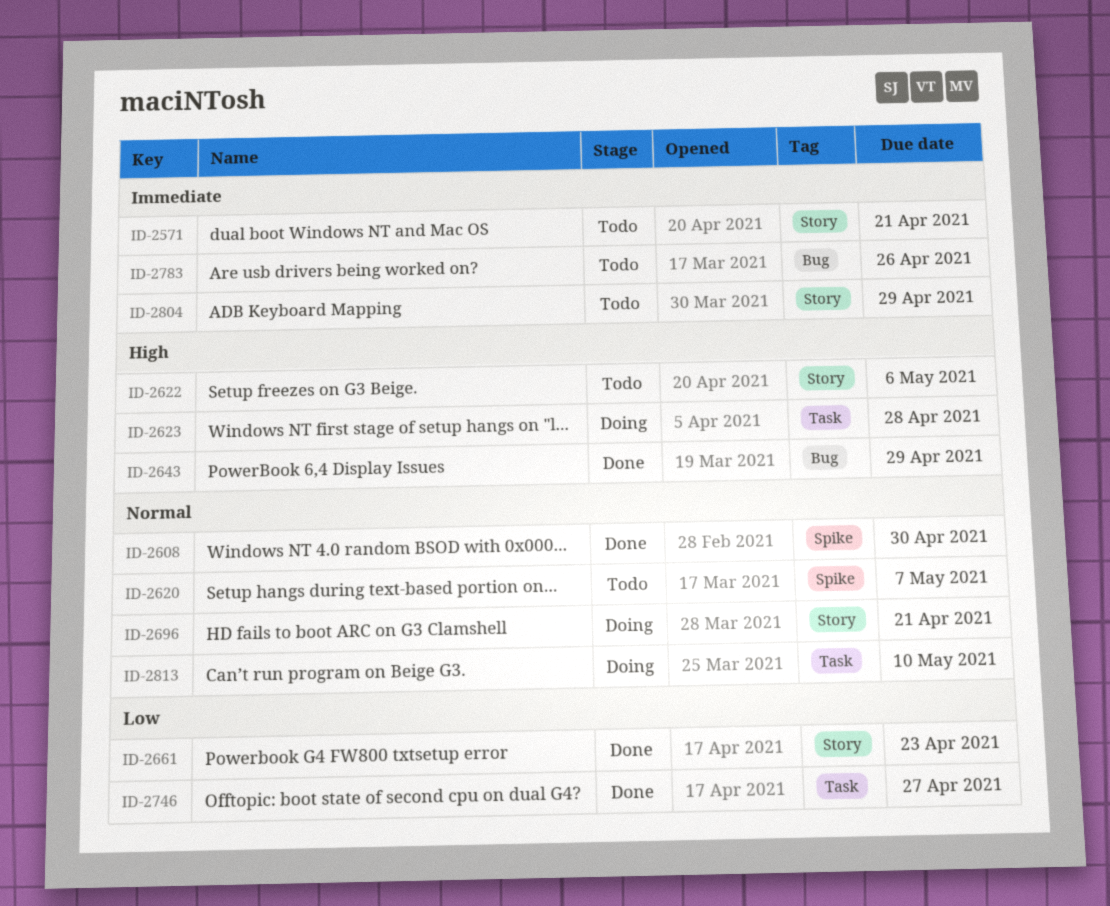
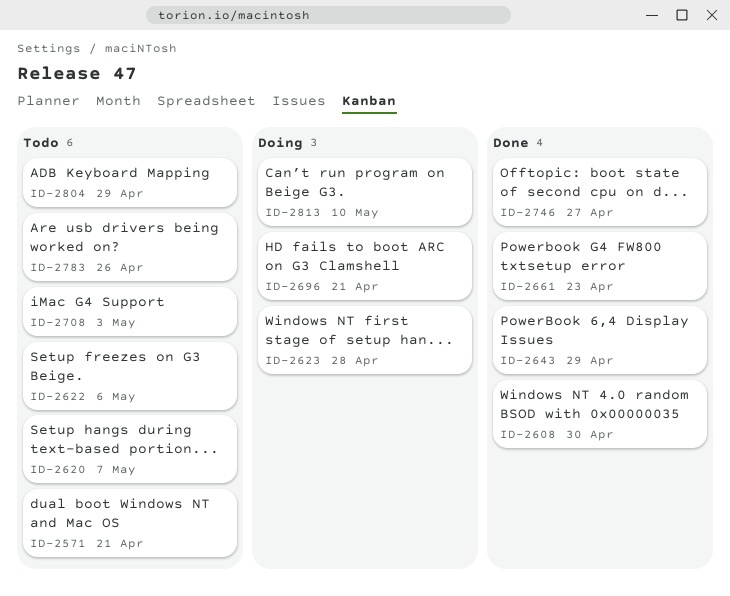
ID-2708: none -> present

